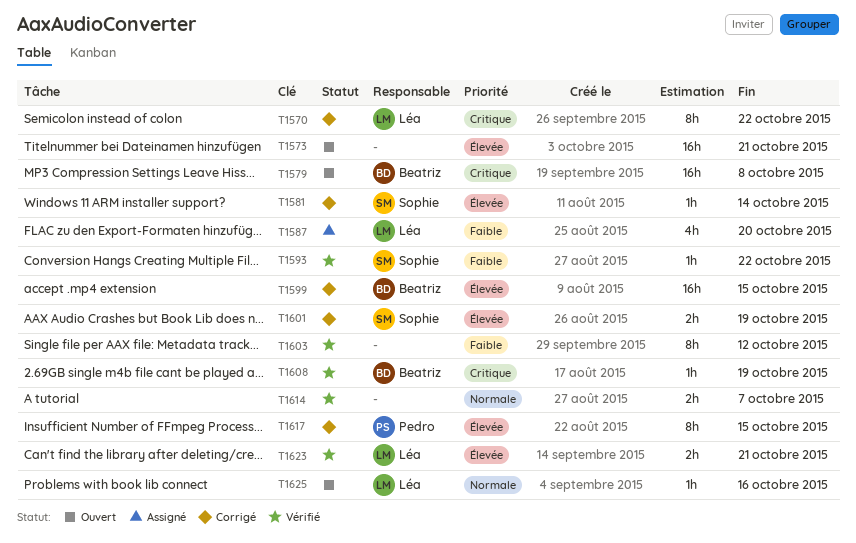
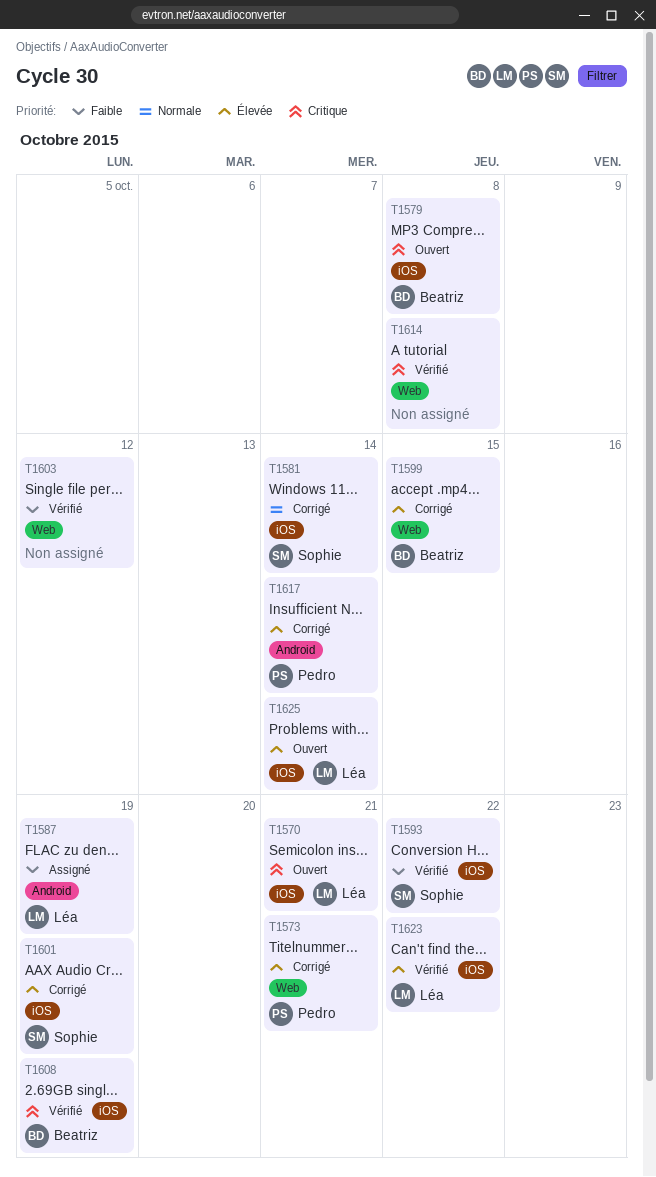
T1570, status: Corrigé -> Ouvert
T1570, due: Oct 22 -> Oct 21
T1573, status: Ouvert -> Corrigé
T1573, owner: none -> Pedro
T1581, priority: Élevée -> Normale
T1587, due: Oct 20 -> Oct 19
T1614, priority: Normale -> Critique
T1614, due: Oct 7 -> Oct 8
T1617, due: Oct 15 -> Oct 14
T1623, due: Oct 21 -> Oct 22
T1625, priority: Normale -> Élevée
T1625, due: Oct 16 -> Oct 14

